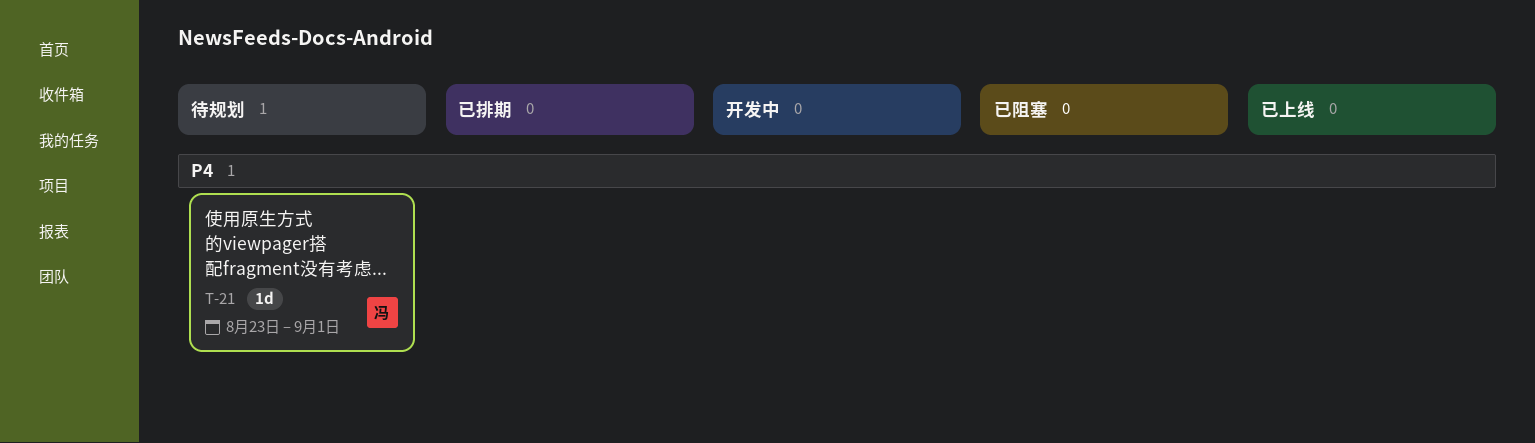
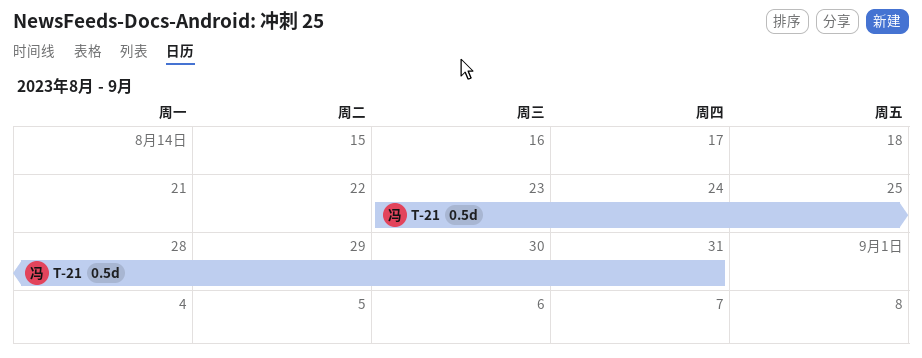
T-21, estimate: 1d -> 0.5d
T-21, due: Sep 1 -> Aug 31

